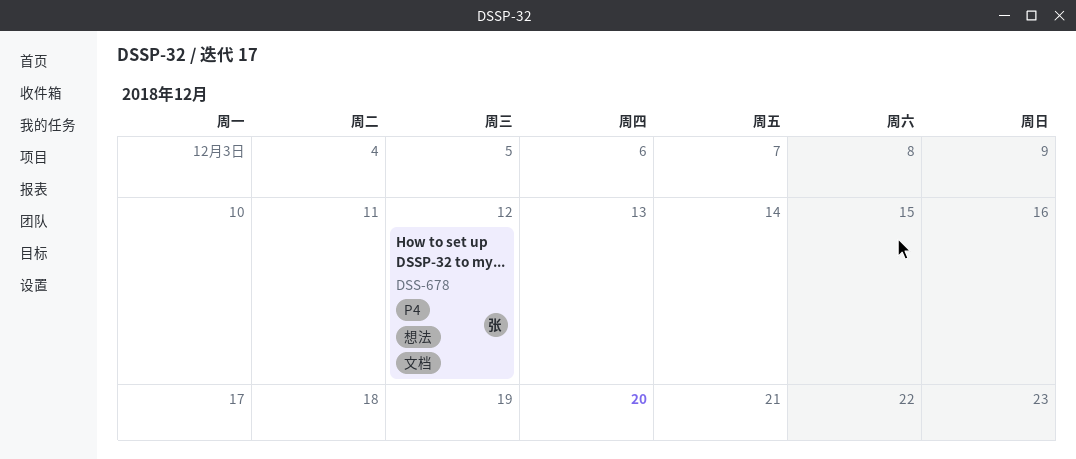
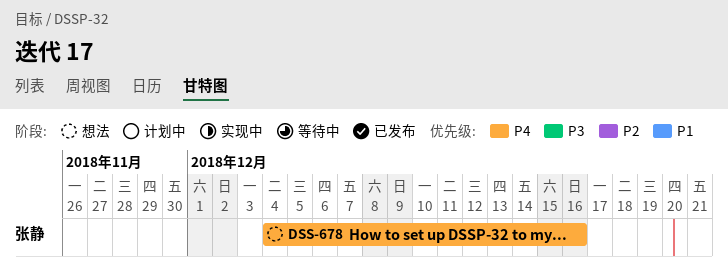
DSS-678, due: Dec 12 -> Dec 16

